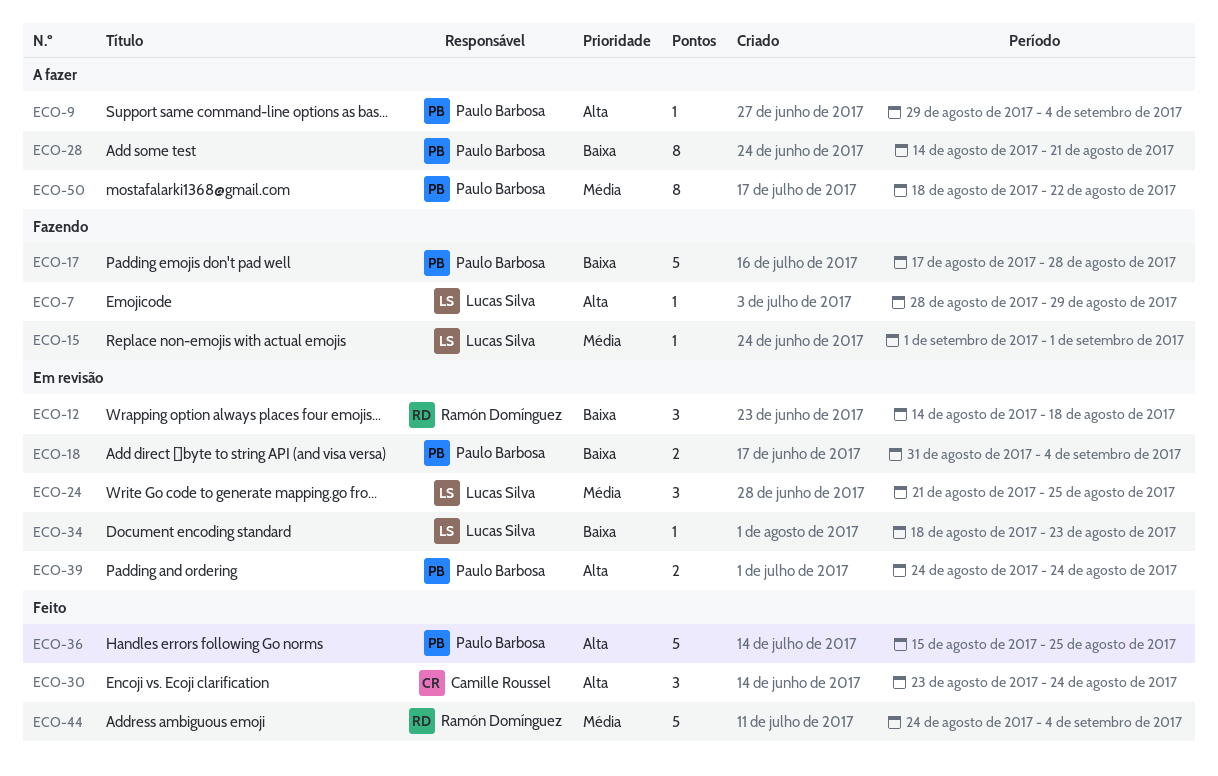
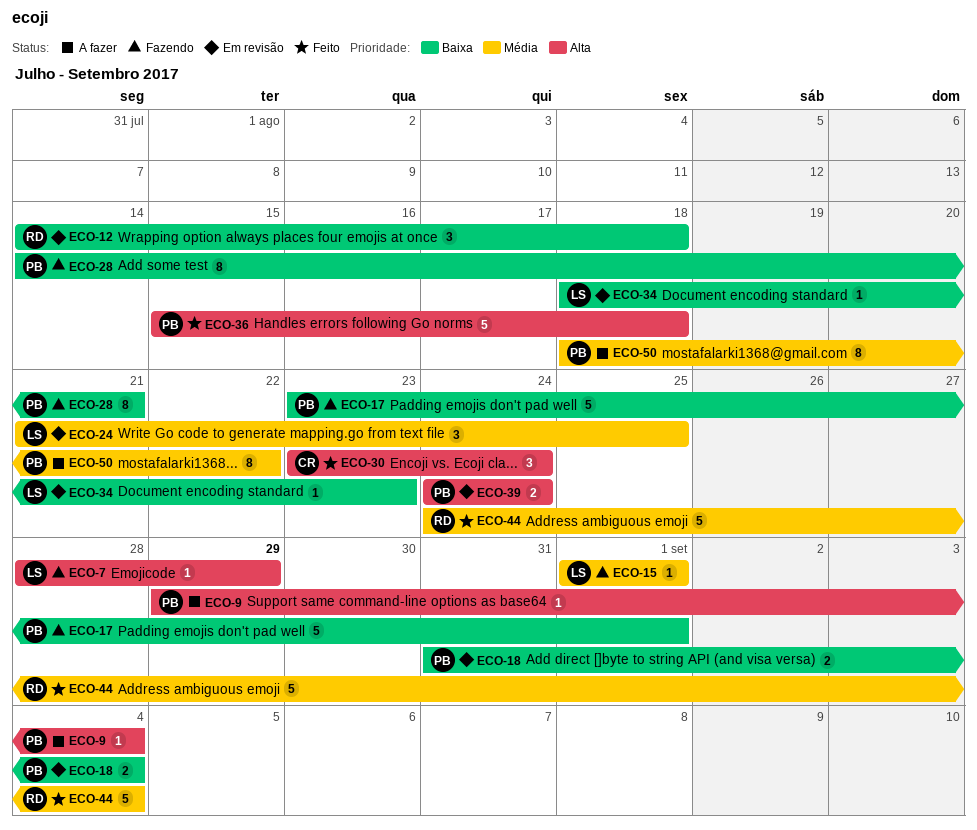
ECO-17, start: Aug 17 -> Aug 23
ECO-17, due: Aug 28 -> Sep 1
ECO-28, status: A fazer -> Fazendo
ECO-36, due: Aug 25 -> Aug 18

